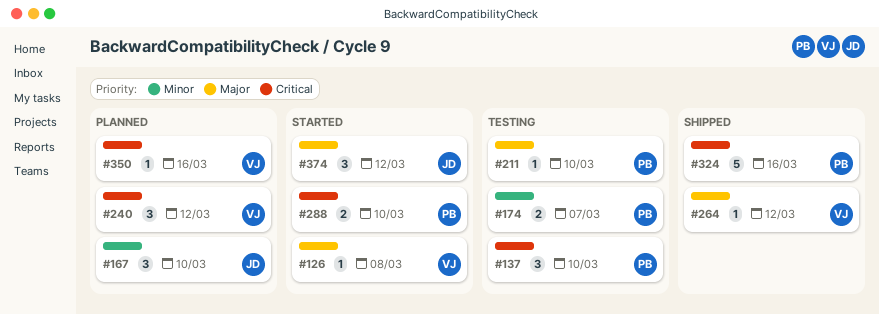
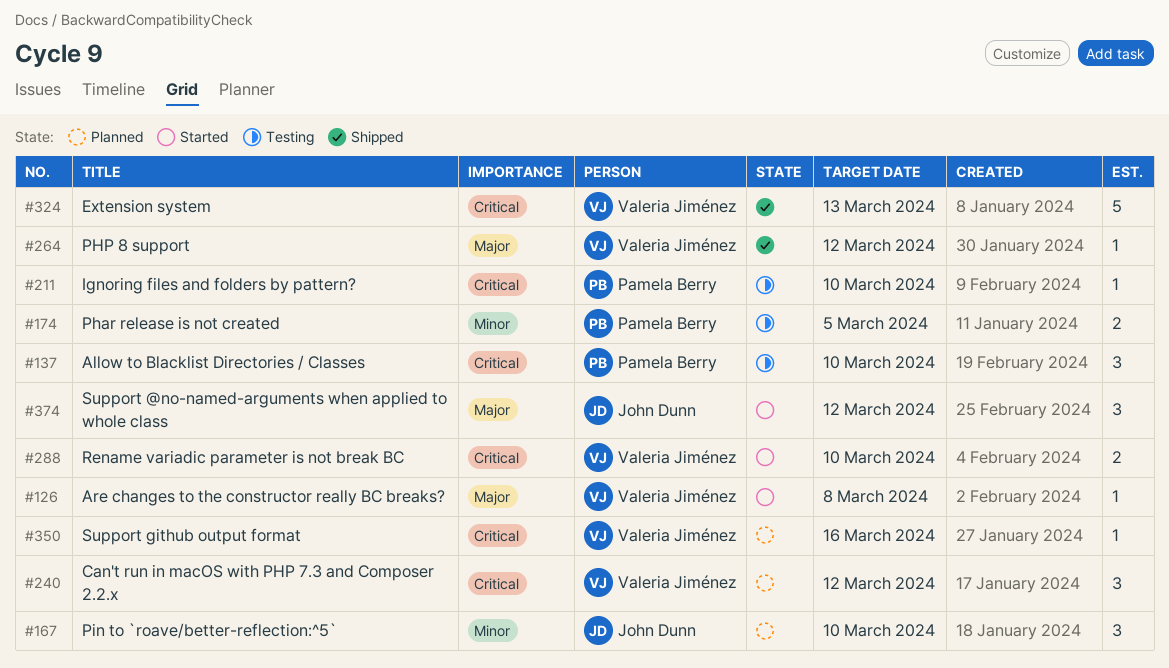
#174, due: Mar 7 -> Mar 5
#211, priority: Major -> Critical
#288, owner: Pamela Berry -> Valeria Jiménez
#324, owner: Pamela Berry -> Valeria Jiménez
#324, due: Mar 16 -> Mar 13

